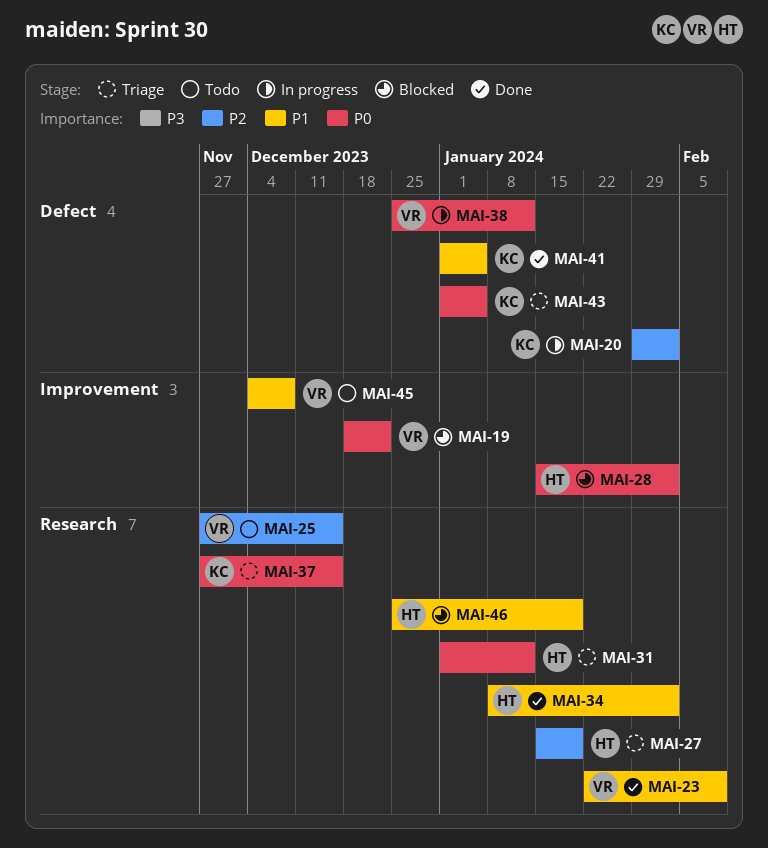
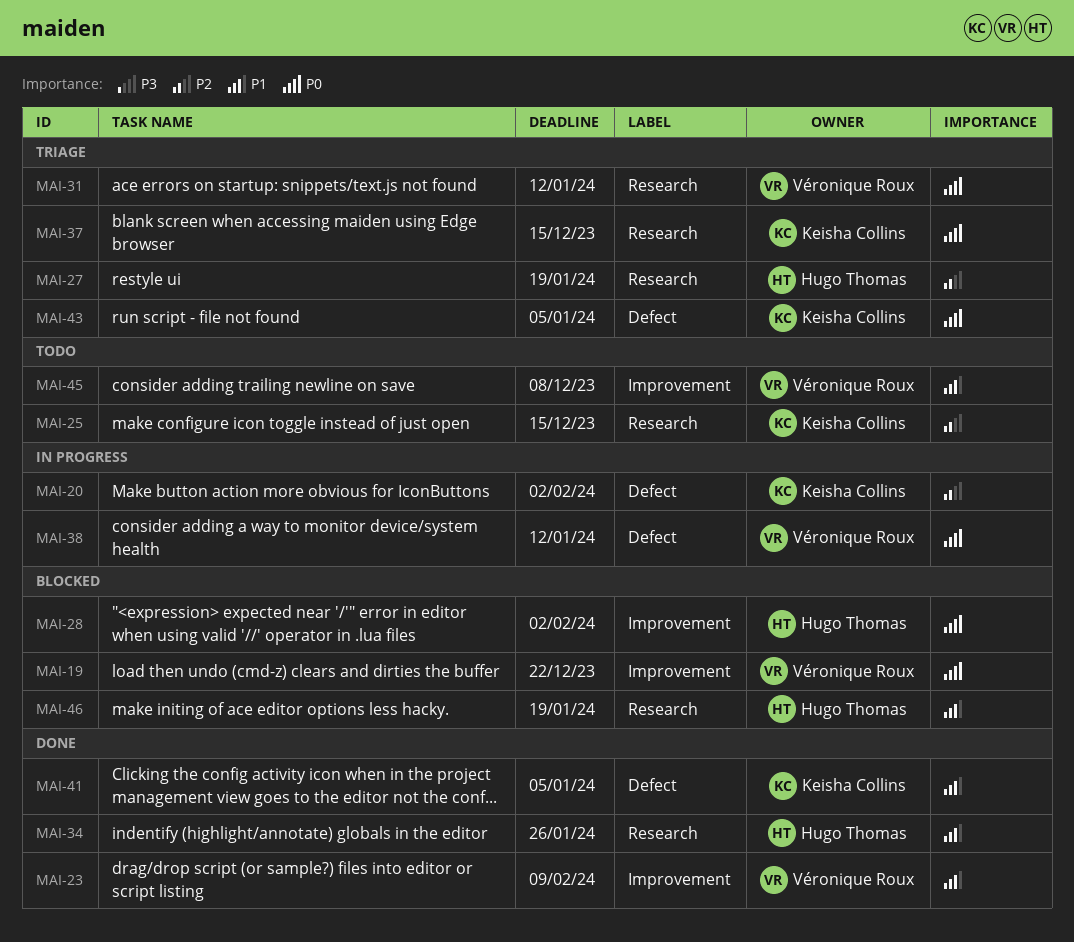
MAI-23, label: Research -> Improvement
MAI-25, owner: Véronique Roux -> Keisha Collins
MAI-31, owner: Hugo Thomas -> Véronique Roux
MAI-34, due: Feb 2 -> Jan 26

